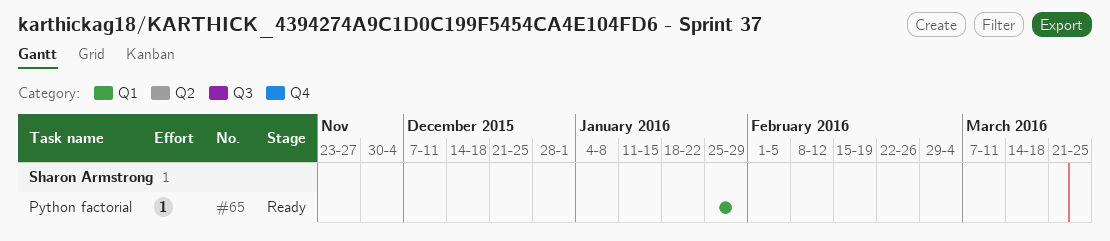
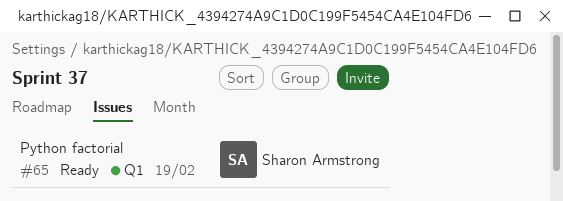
#65, due: Jan 29 -> Feb 19

